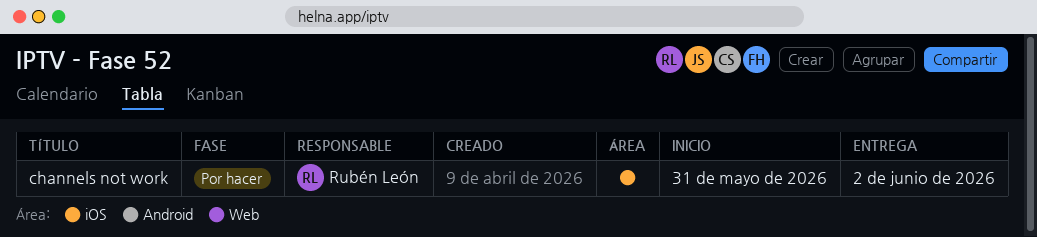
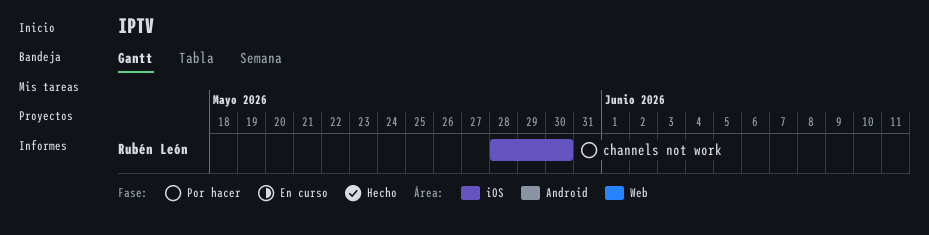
channels not work, start: May 31 -> May 28
channels not work, due: Jun 2 -> May 30

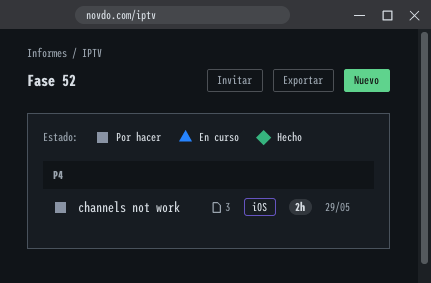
channels not work, due: May 30 -> May 29

